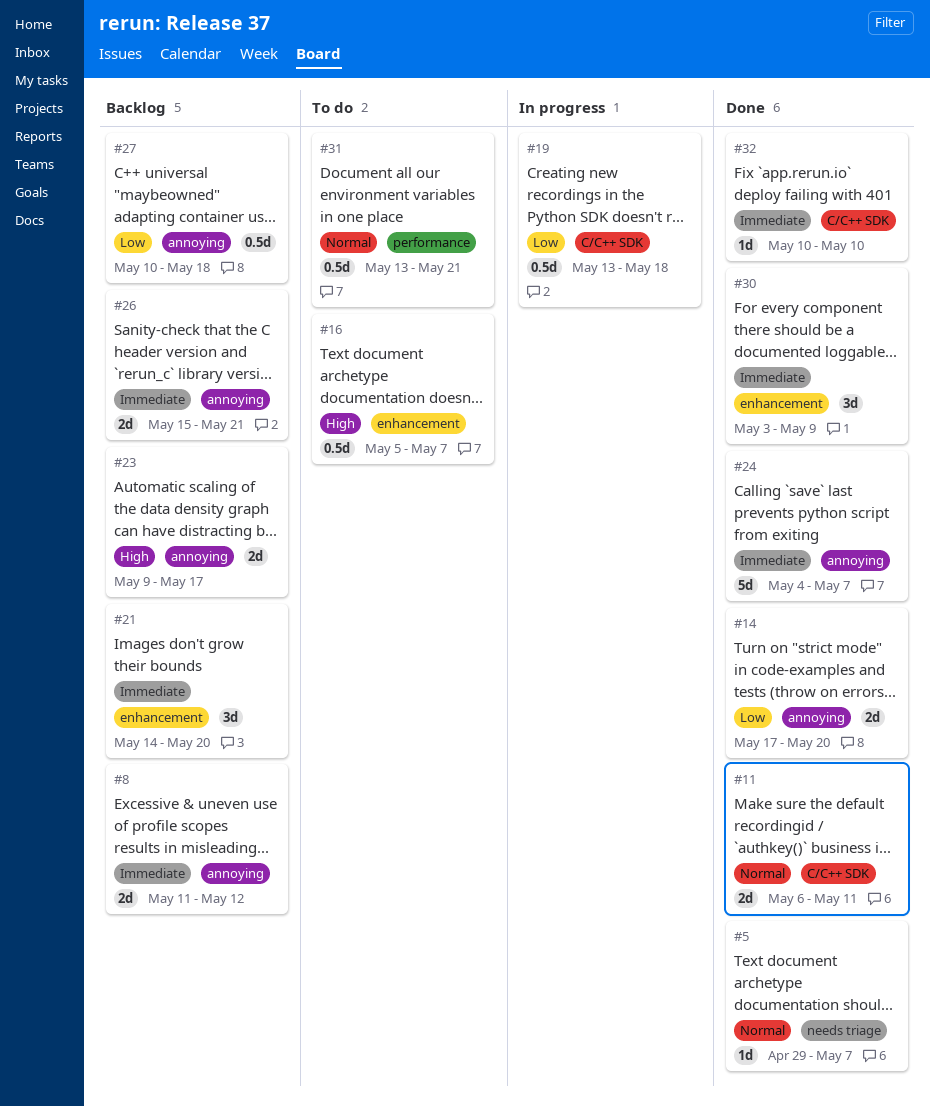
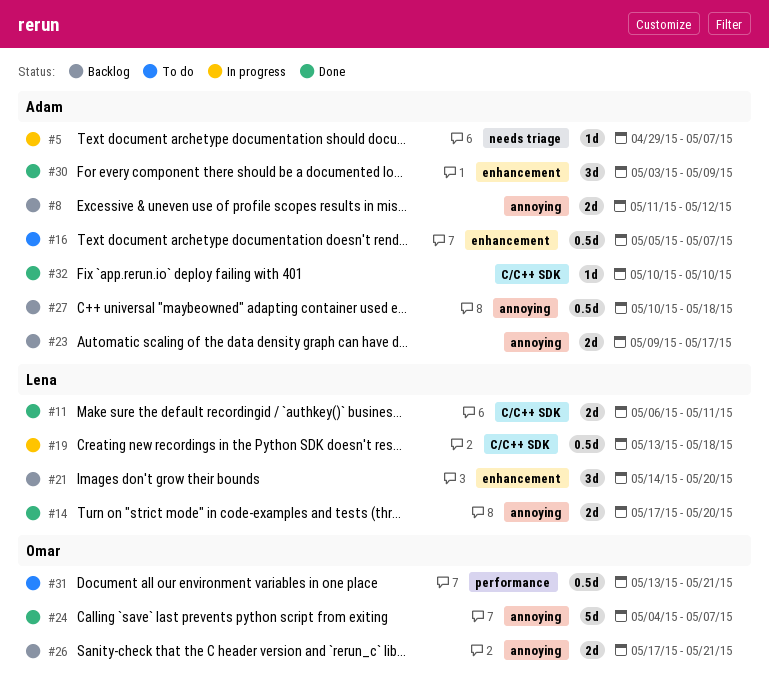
#5, status: Done -> In progress
#26, start: May 15 -> May 17

